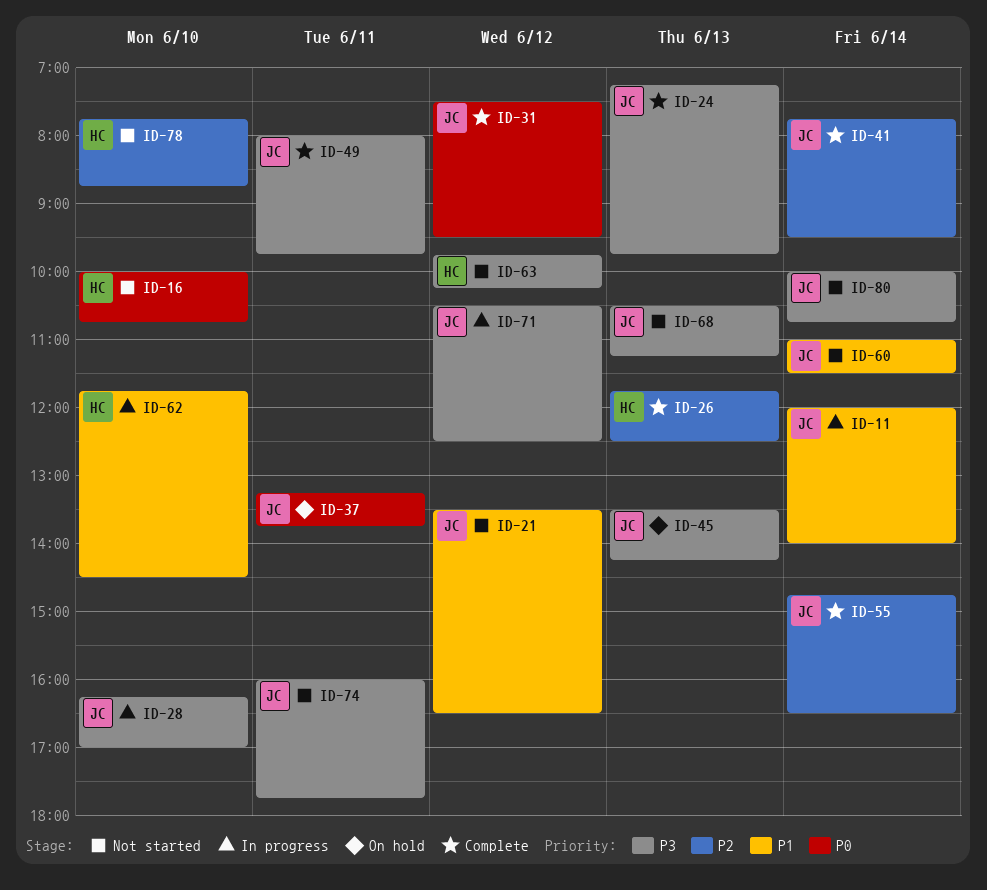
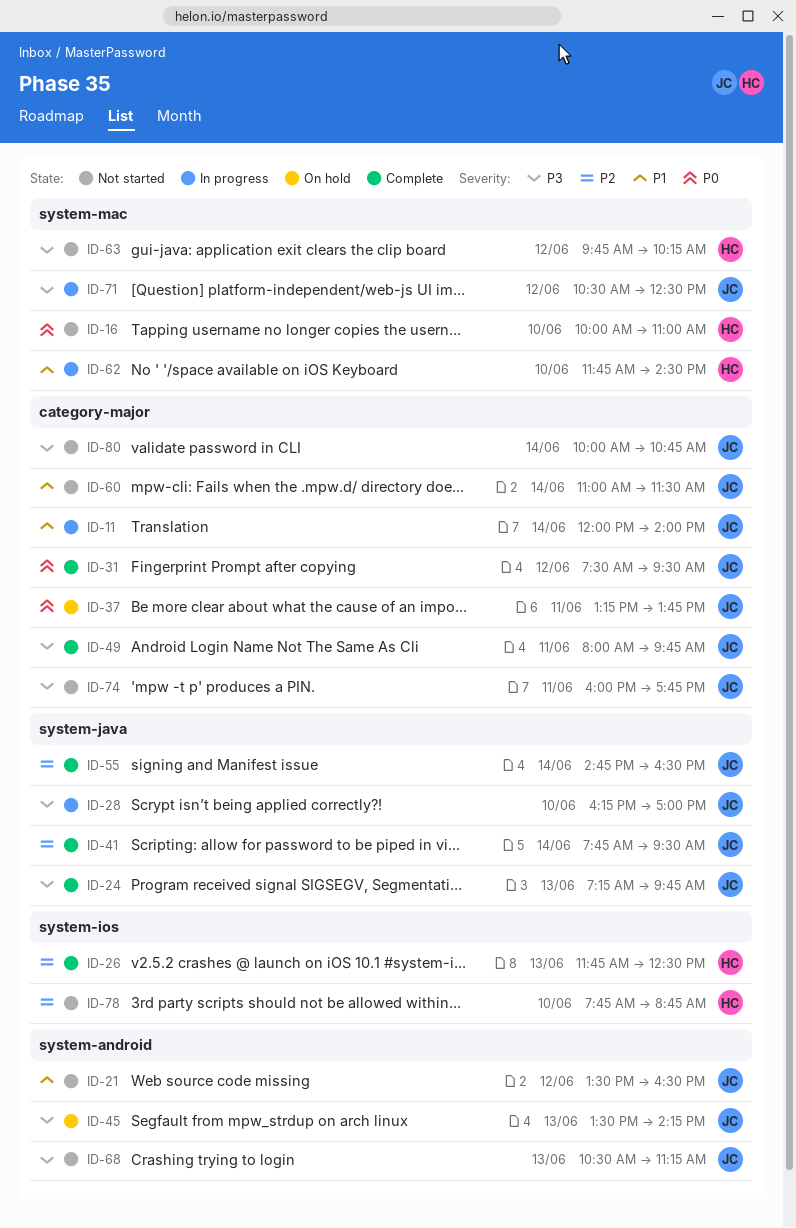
ID-16, ends: 10:45 -> 11:00

